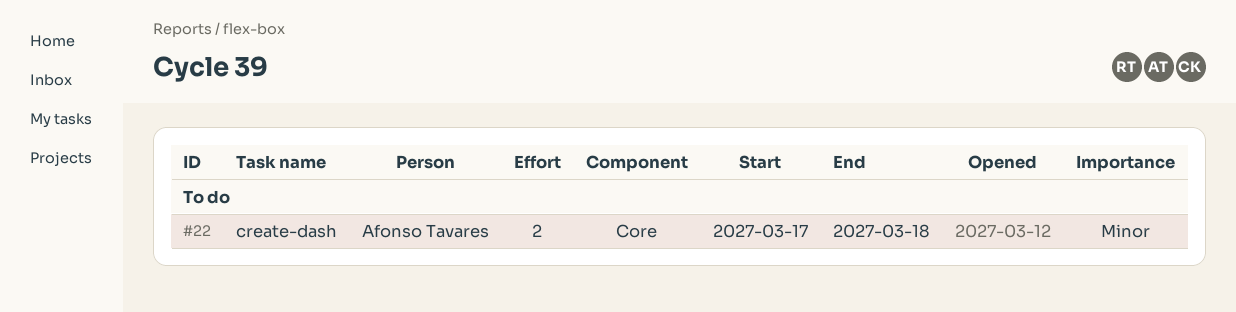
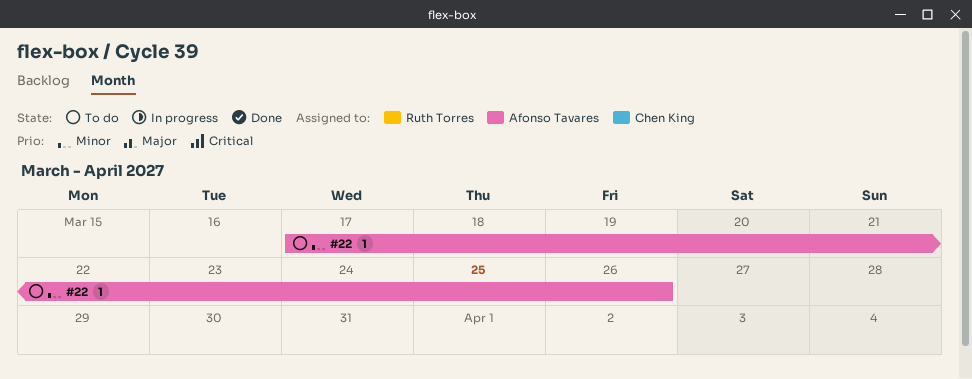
#22, estimate: 2 -> 1
#22, due: Mar 18 -> Mar 26

